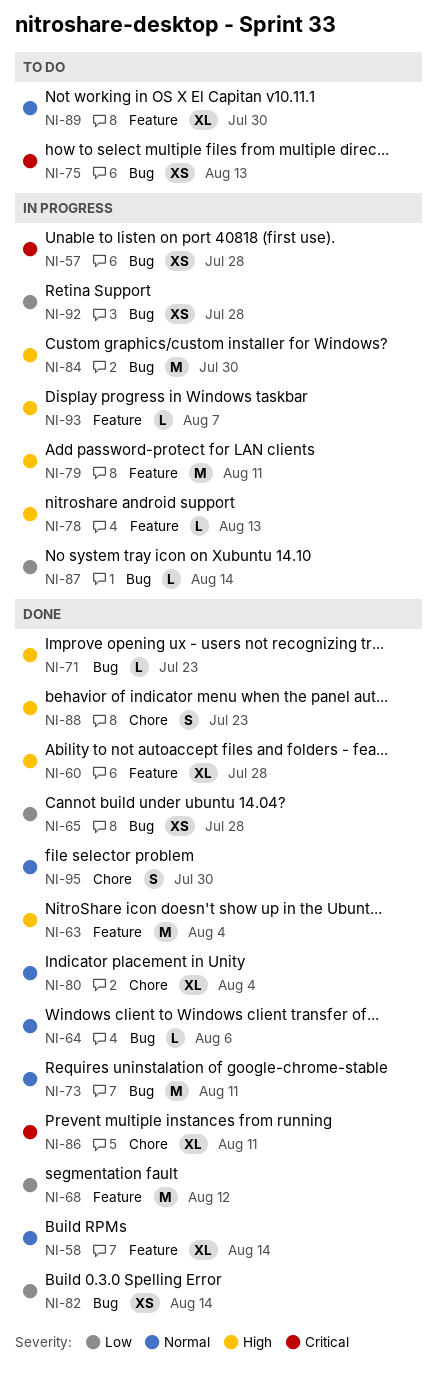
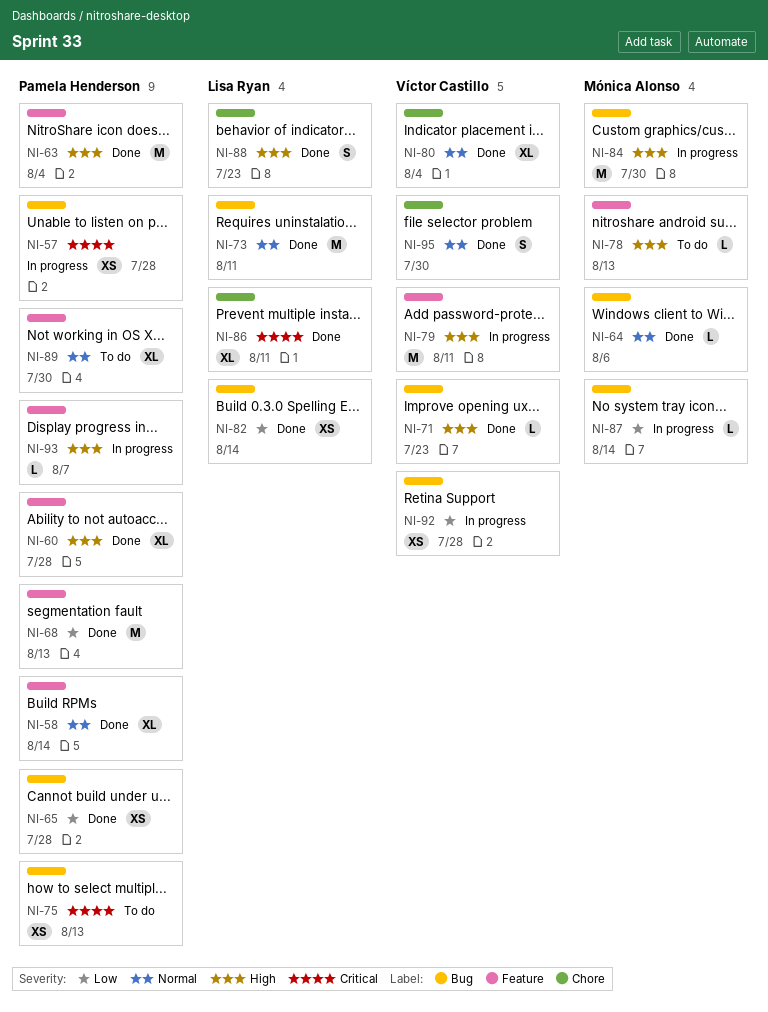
NI-68, due: Aug 12 -> Aug 13
NI-78, status: In progress -> To do

